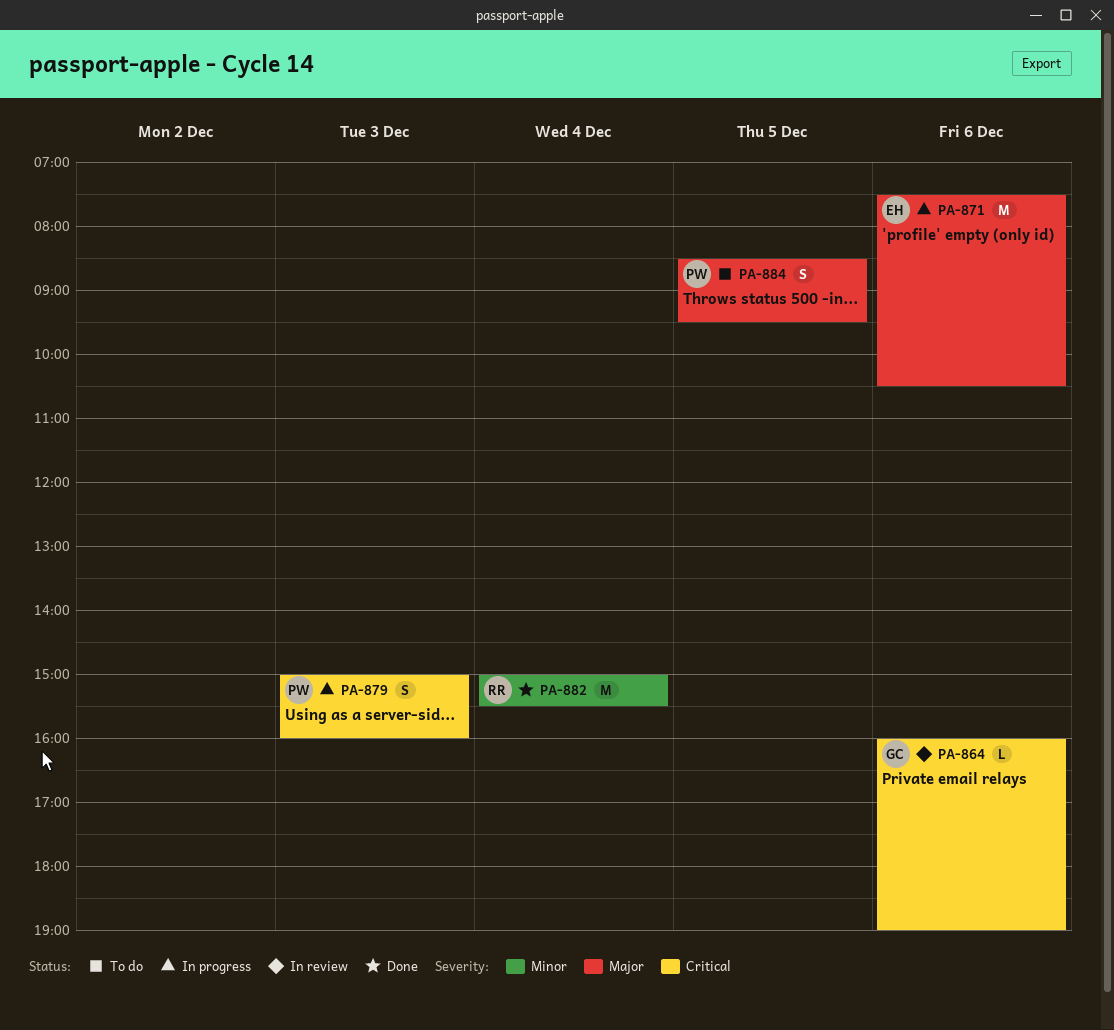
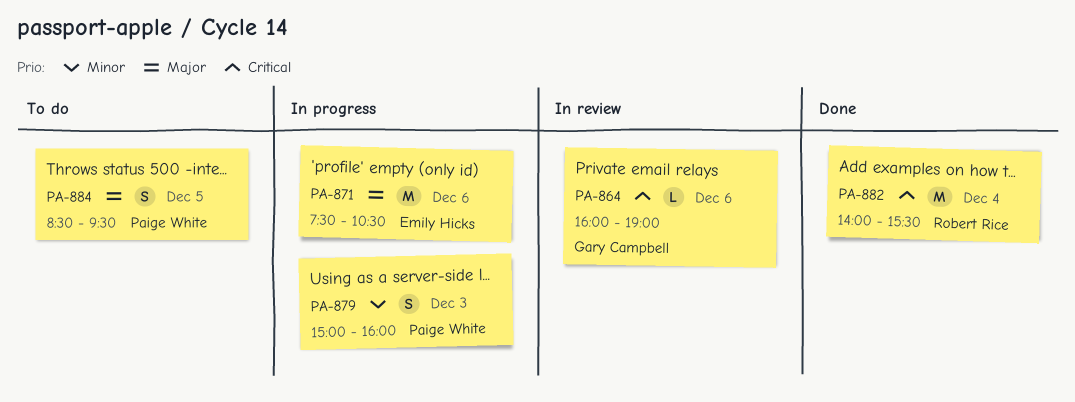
PA-879, priority: Critical -> Minor
PA-882, priority: Minor -> Critical
PA-882, begins: 15:00 -> 14:00

